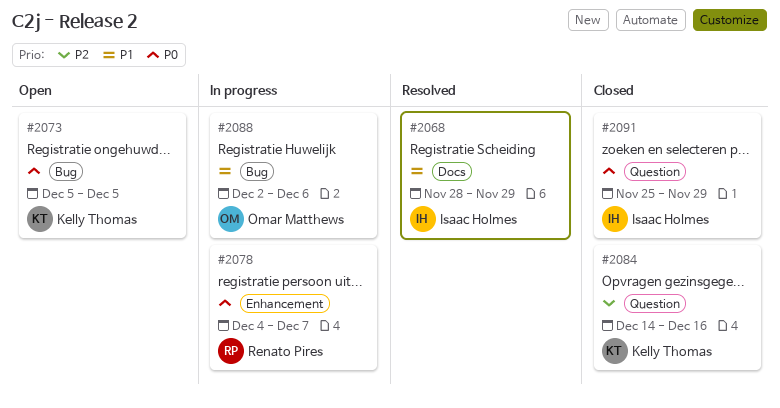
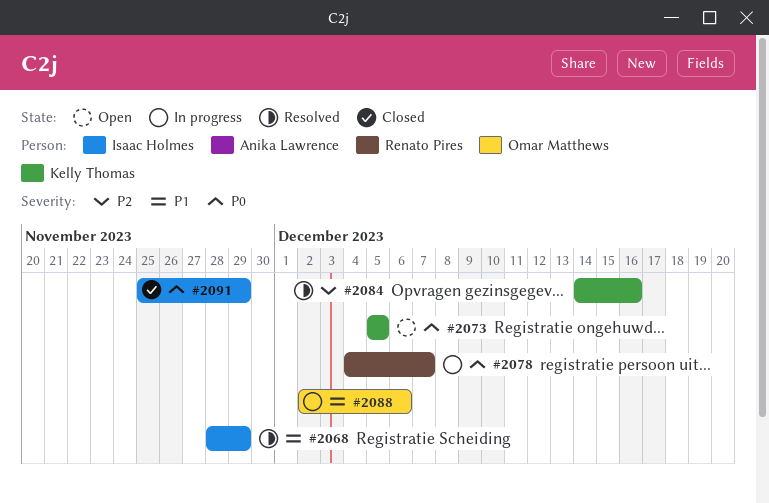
#2084, status: Closed -> Resolved

